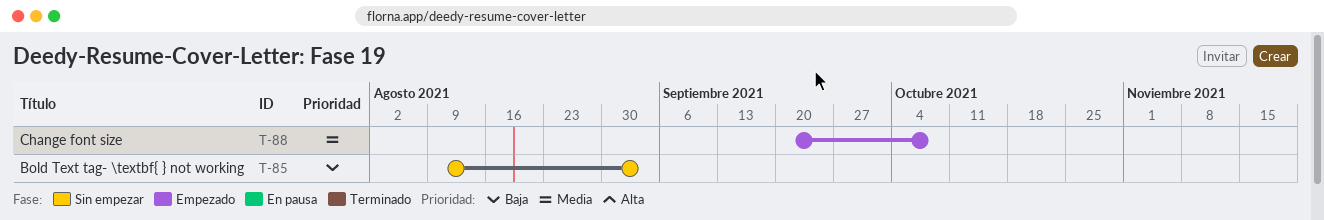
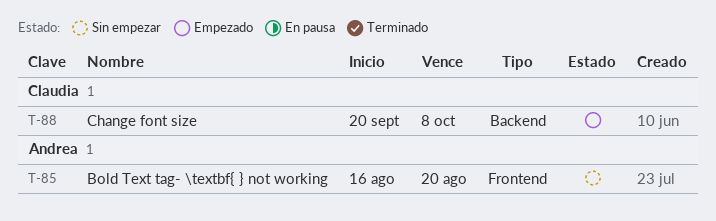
T-85, start: Aug 9 -> Aug 16
T-85, due: Sep 3 -> Aug 20

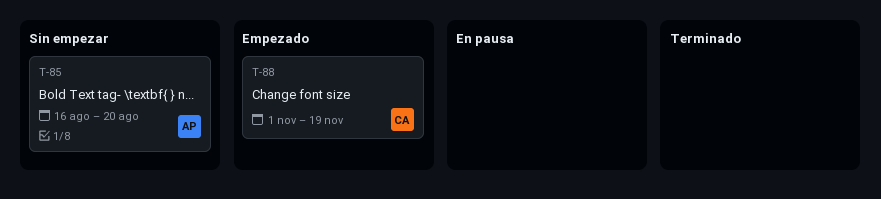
T-88, start: Sep 20 -> Nov 1
T-88, due: Oct 8 -> Nov 19

